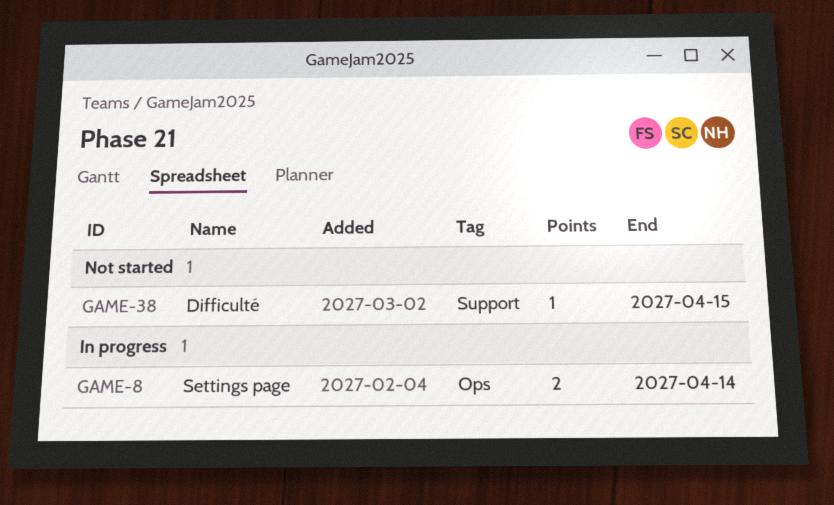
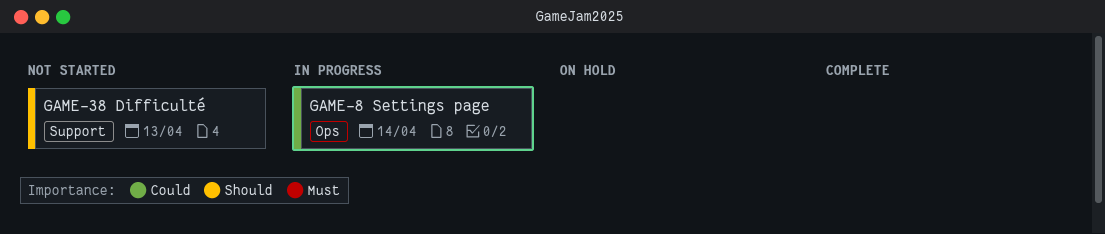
GAME-38, due: Apr 15 -> Apr 13

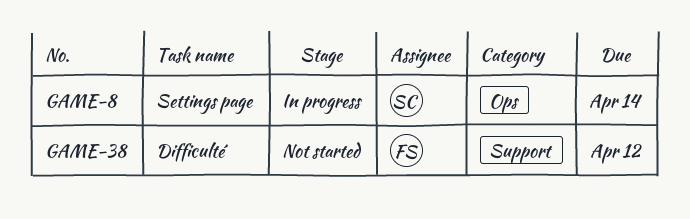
GAME-38, due: Apr 13 -> Apr 12

